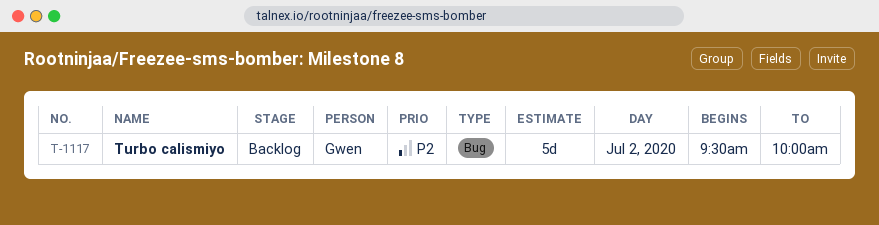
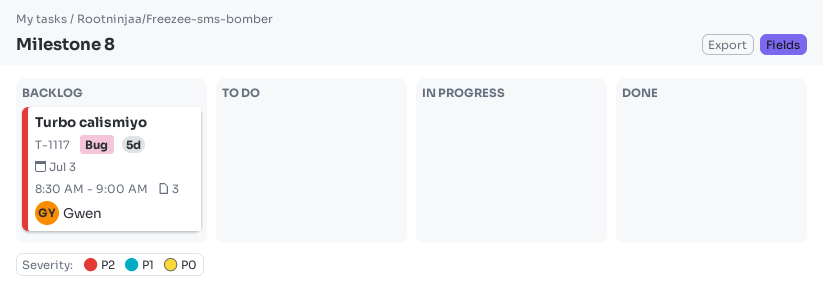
T-1117, day: Jul 2 -> Jul 3
T-1117, begins: 09:30 -> 08:30
T-1117, ends: 10:00 -> 09:00

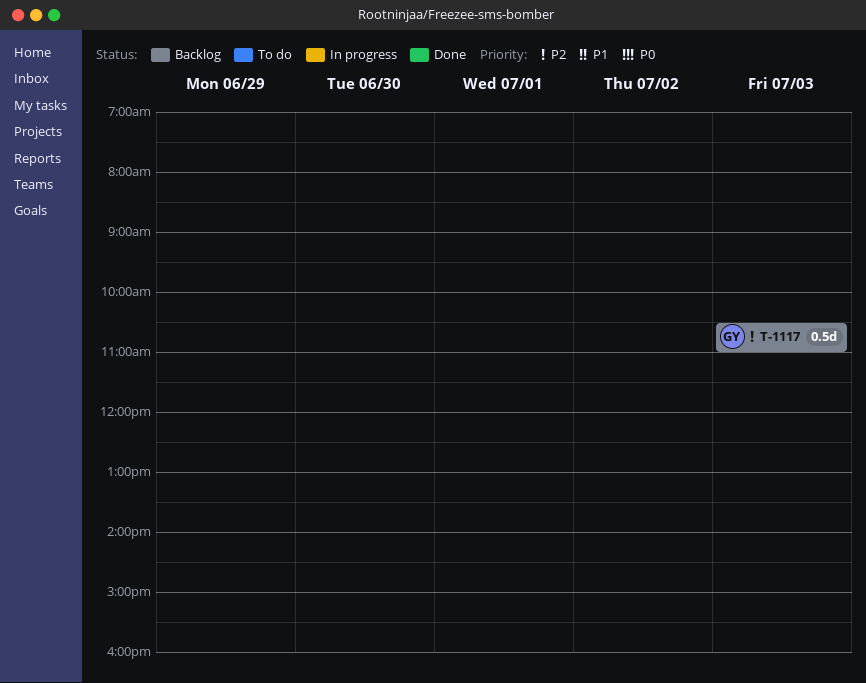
T-1117, estimate: 5d -> 0.5d
T-1117, begins: 08:30 -> 10:30
T-1117, ends: 09:00 -> 11:00

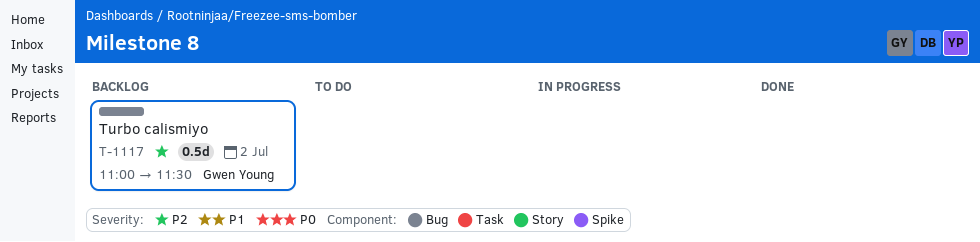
T-1117, day: Jul 3 -> Jul 2
T-1117, begins: 10:30 -> 11:00
T-1117, ends: 11:00 -> 11:30

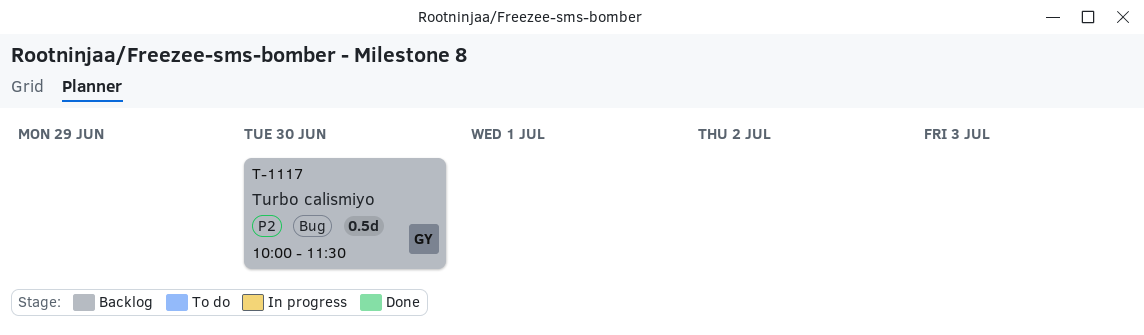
T-1117, day: Jul 2 -> Jun 30
T-1117, begins: 11:00 -> 10:00

